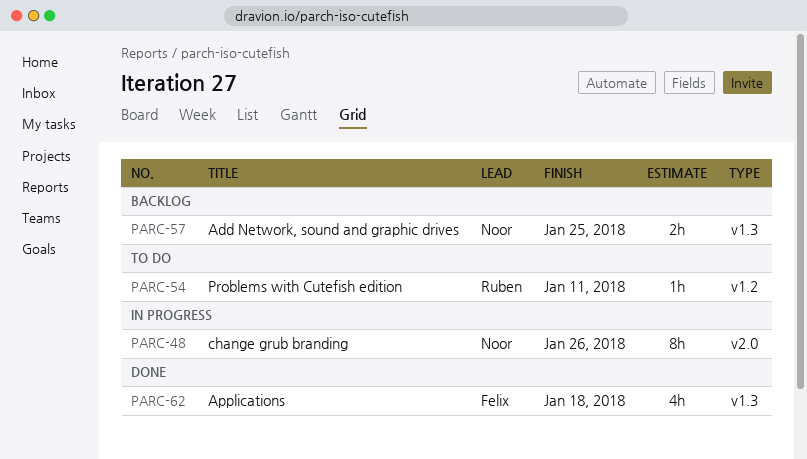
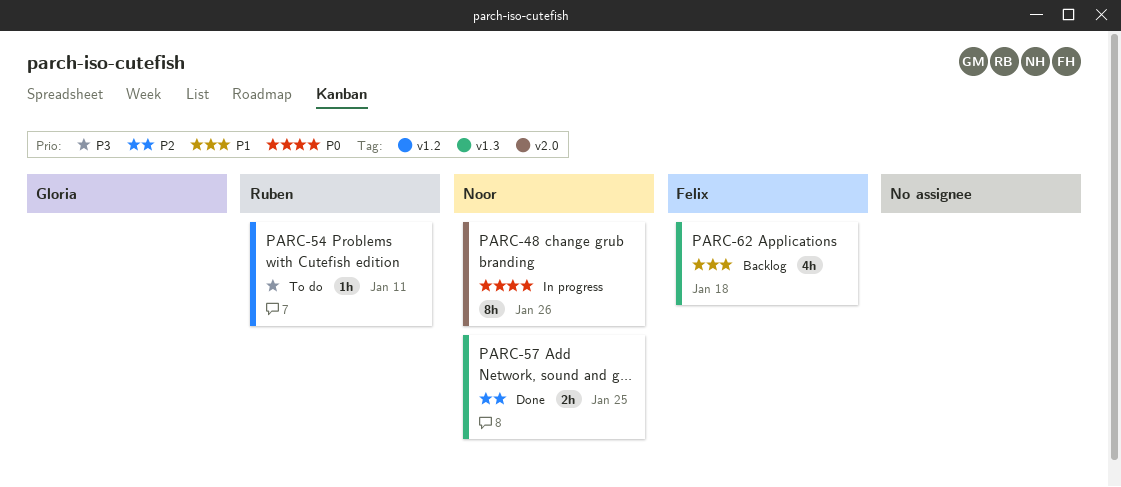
PARC-57, status: Backlog -> Done
PARC-62, status: Done -> Backlog

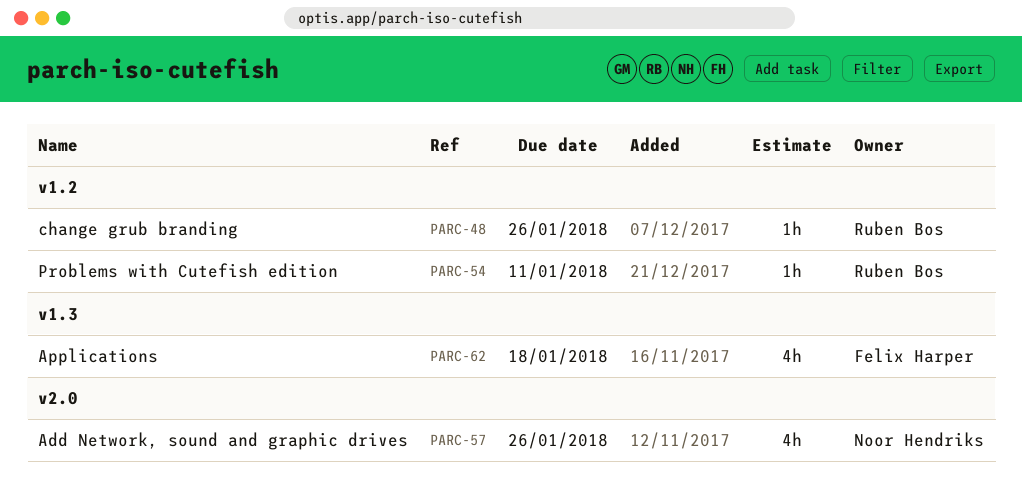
PARC-48, owner: Noor Hendriks -> Ruben Bos
PARC-48, label: v2.0 -> v1.2
PARC-48, estimate: 8h -> 1h
PARC-57, label: v1.3 -> v2.0
PARC-57, estimate: 2h -> 4h
PARC-57, due: Jan 25 -> Jan 26

